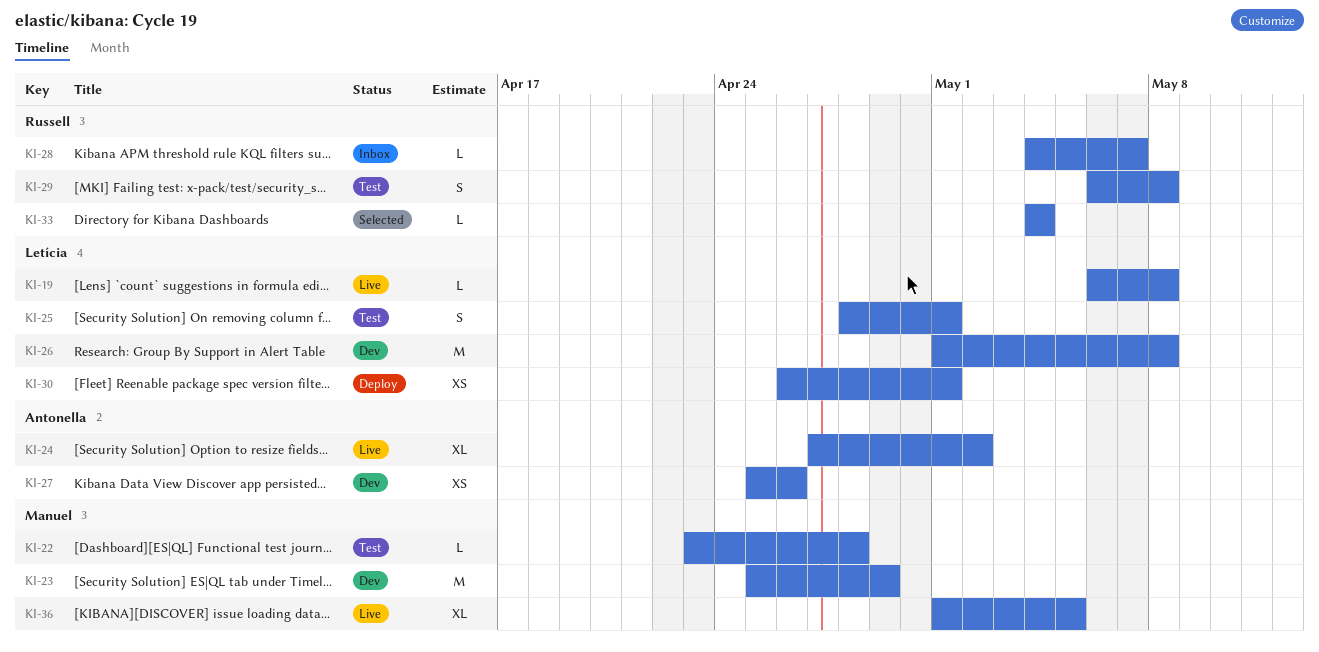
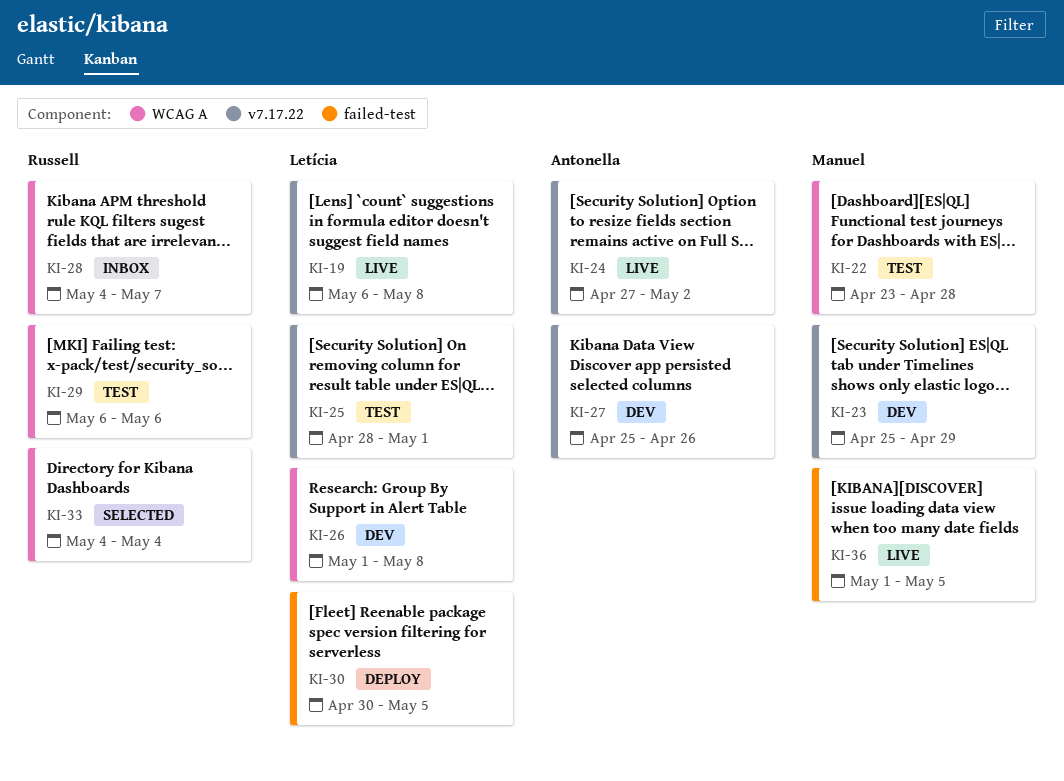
KI-29, due: May 8 -> May 6
KI-30, start: Apr 26 -> Apr 30
KI-30, due: May 1 -> May 5

